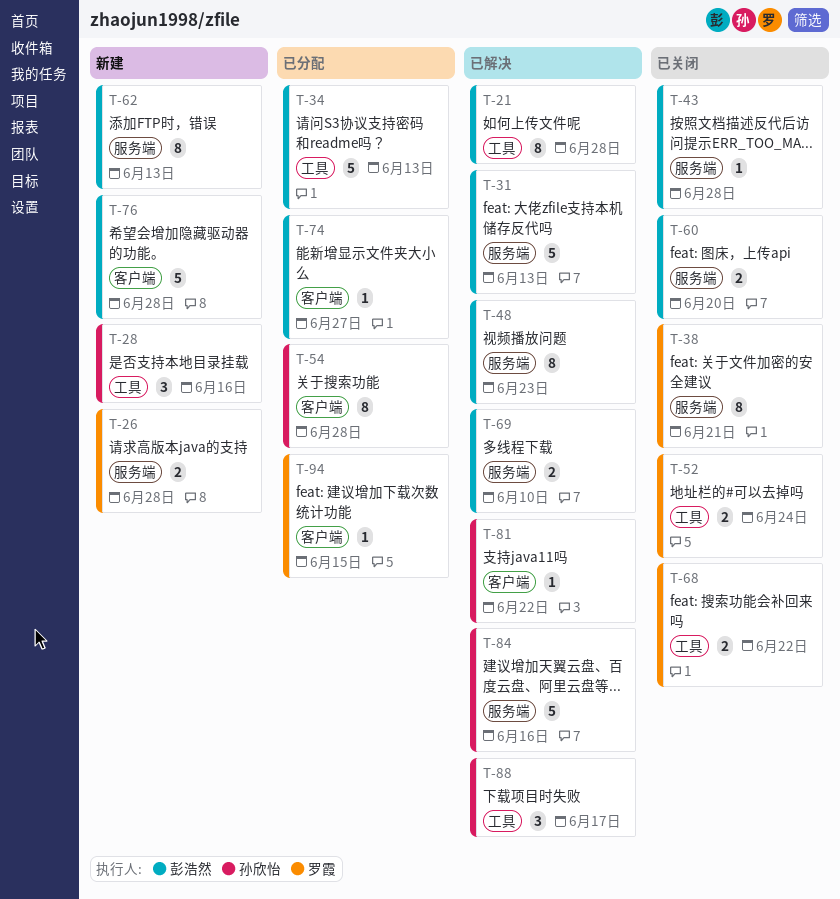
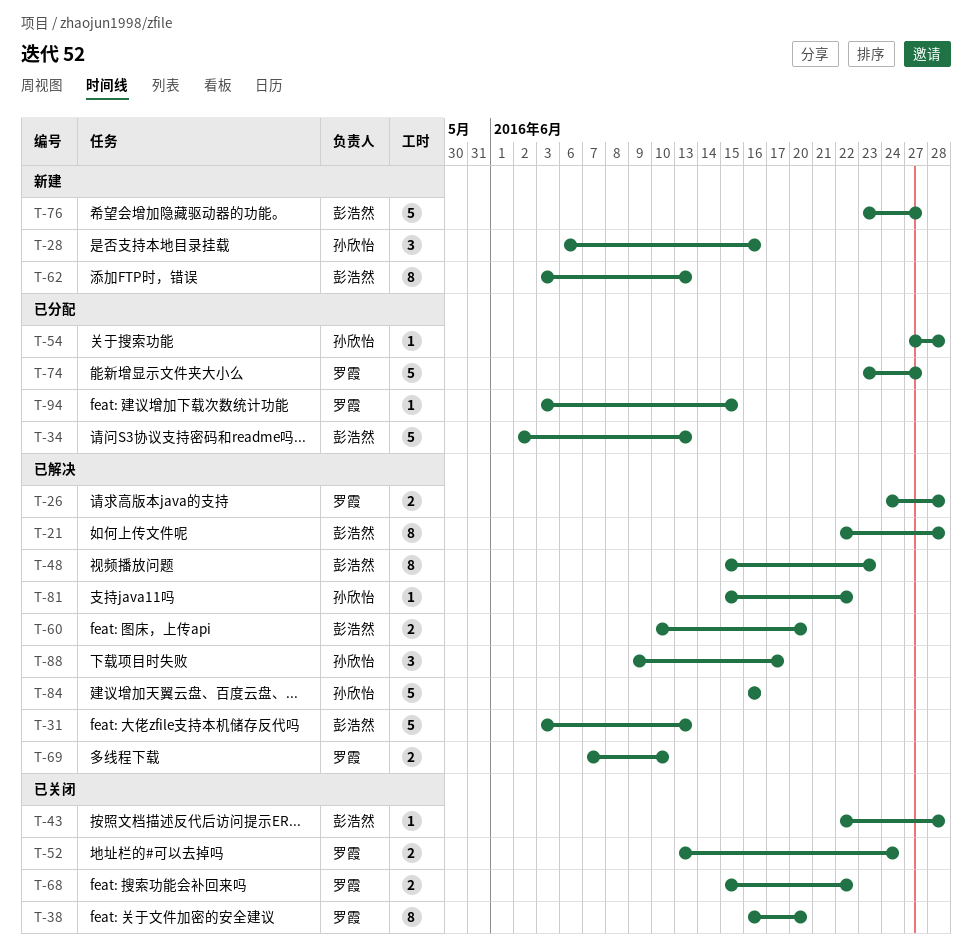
T-26, status: 新建 -> 已解决
T-38, due: Jun 21 -> Jun 20
T-54, estimate: 8 -> 1
T-60, status: 已关闭 -> 已解决
T-69, owner: 彭浩然 -> 罗霞
T-74, owner: 彭浩然 -> 罗霞
T-74, estimate: 1 -> 5
T-76, due: Jun 28 -> Jun 27

